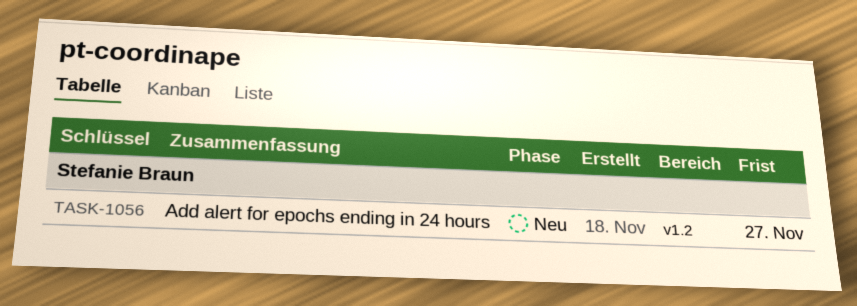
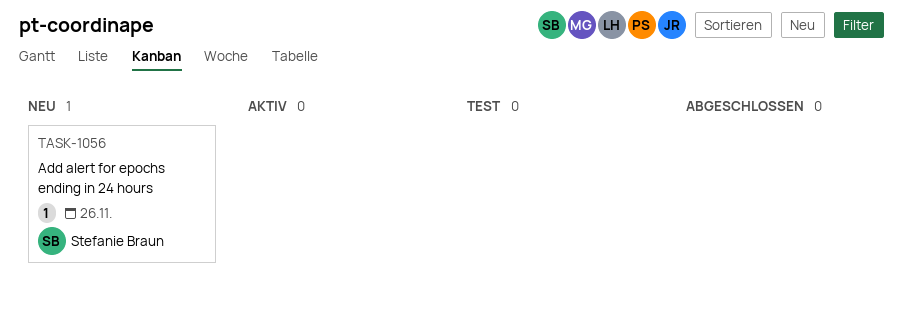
TASK-1056, due: Nov 27 -> Nov 26

